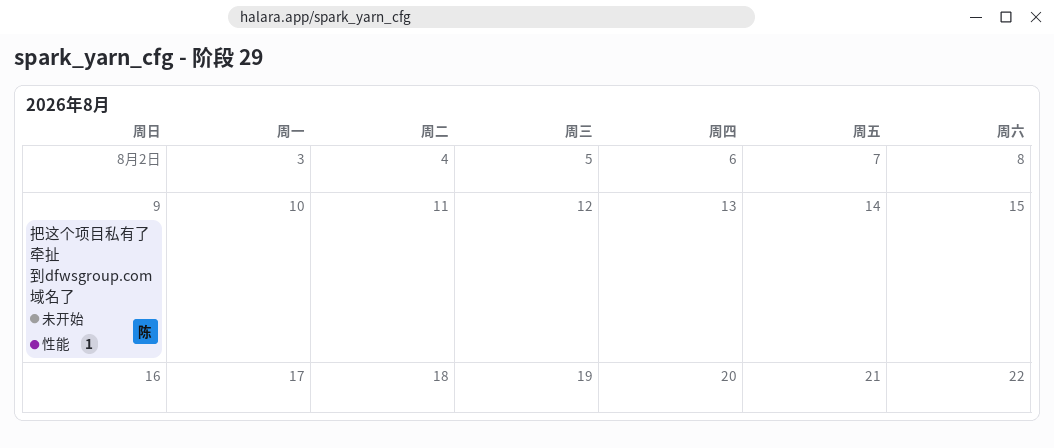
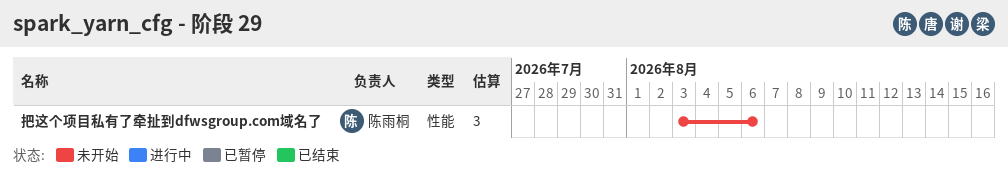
把这个项目私有了牵扯到dfwsgroup.com域名了, estimate: 1 -> 3
把这个项目私有了牵扯到dfwsgroup.com域名了, due: Aug 9 -> Aug 6

